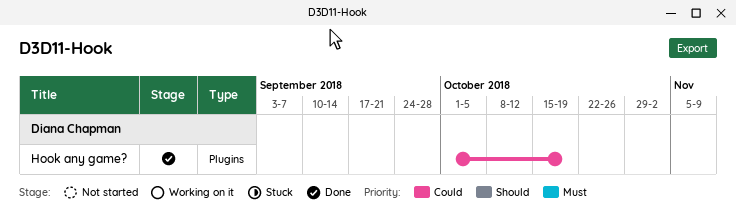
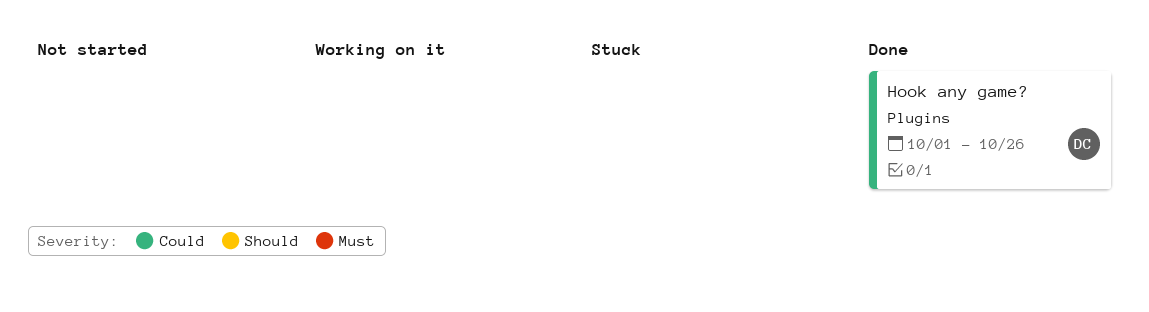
Hook any game?, due: Oct 19 -> Oct 26

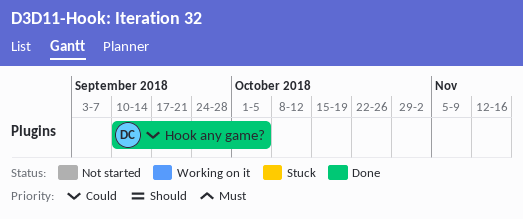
Hook any game?, start: Oct 1 -> Sep 10
Hook any game?, due: Oct 26 -> Oct 5

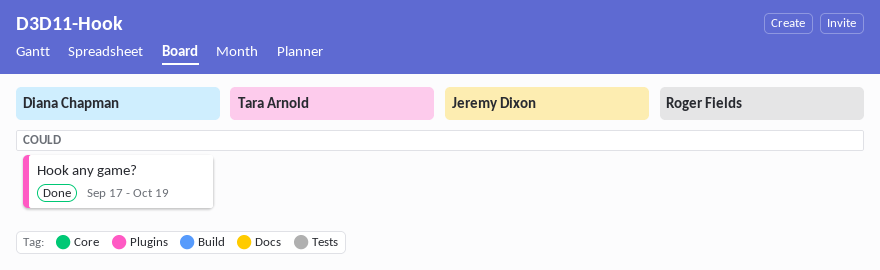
Hook any game?, start: Sep 10 -> Sep 17
Hook any game?, due: Oct 5 -> Oct 19

